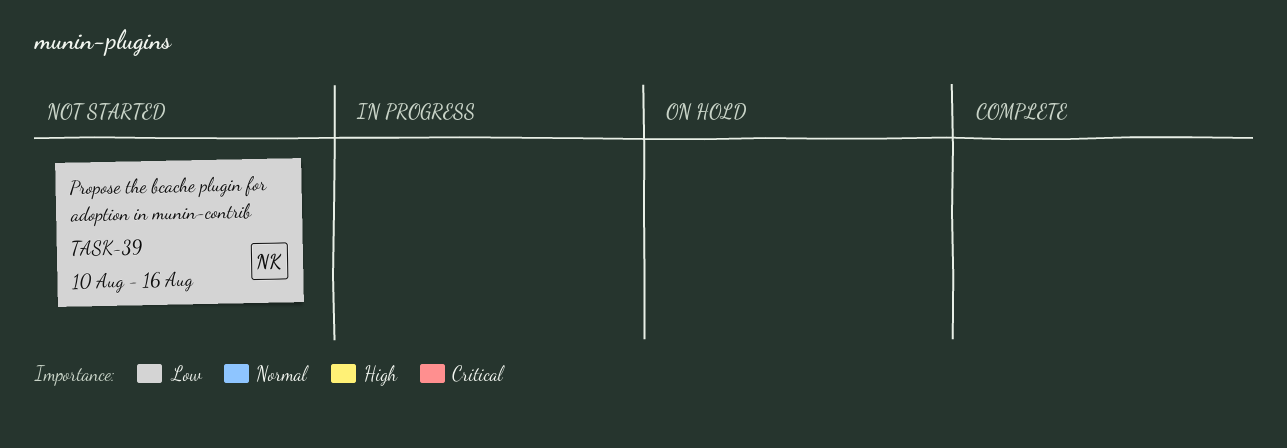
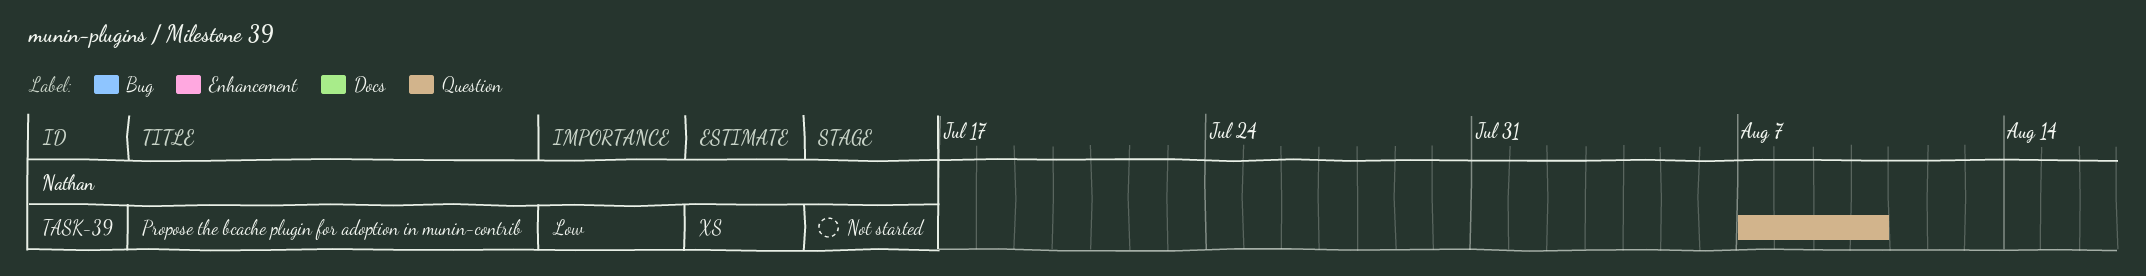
TASK-39, start: Aug 10 -> Aug 7
TASK-39, due: Aug 16 -> Aug 10

